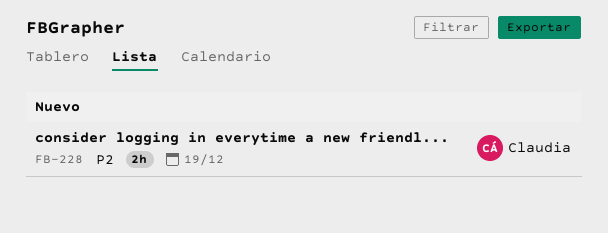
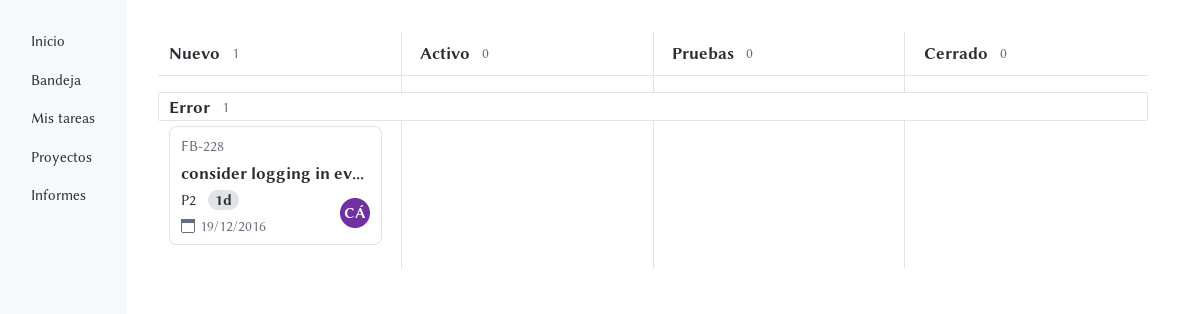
FB-228, estimate: 2h -> 1d

